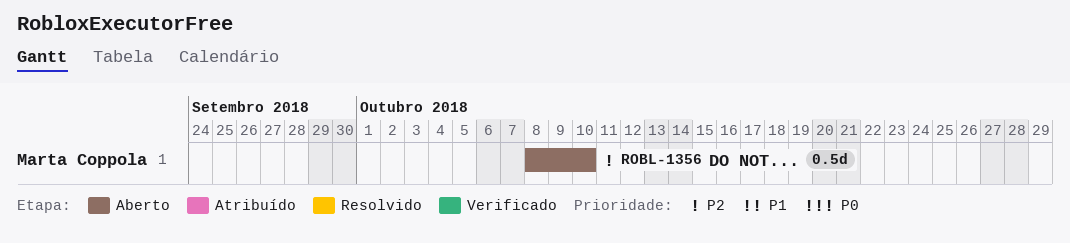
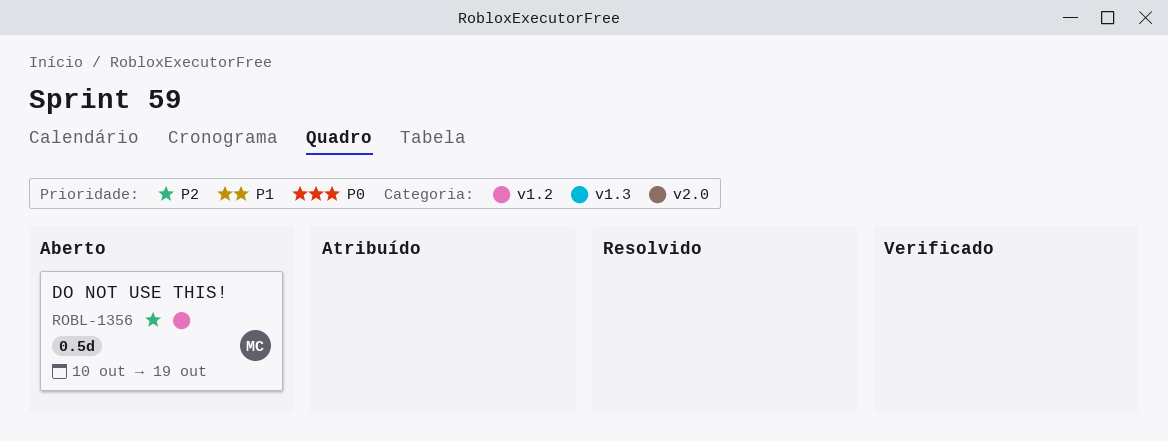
ROBL-1356, start: Oct 8 -> Oct 10
ROBL-1356, due: Oct 10 -> Oct 19

